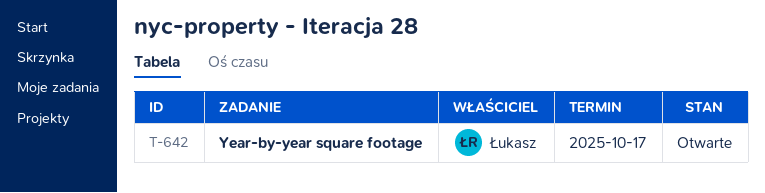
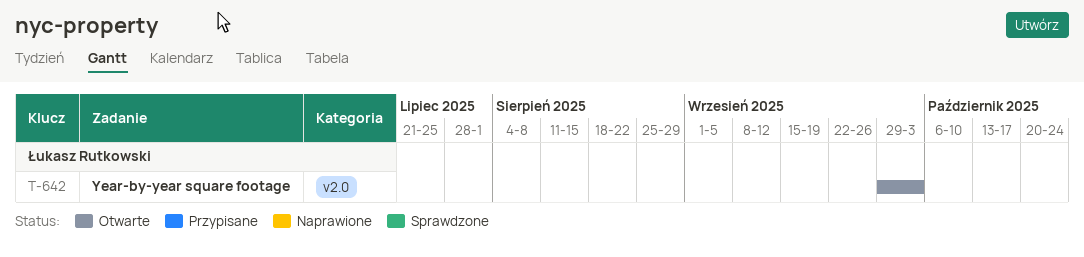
T-642, due: Oct 17 -> Oct 3

